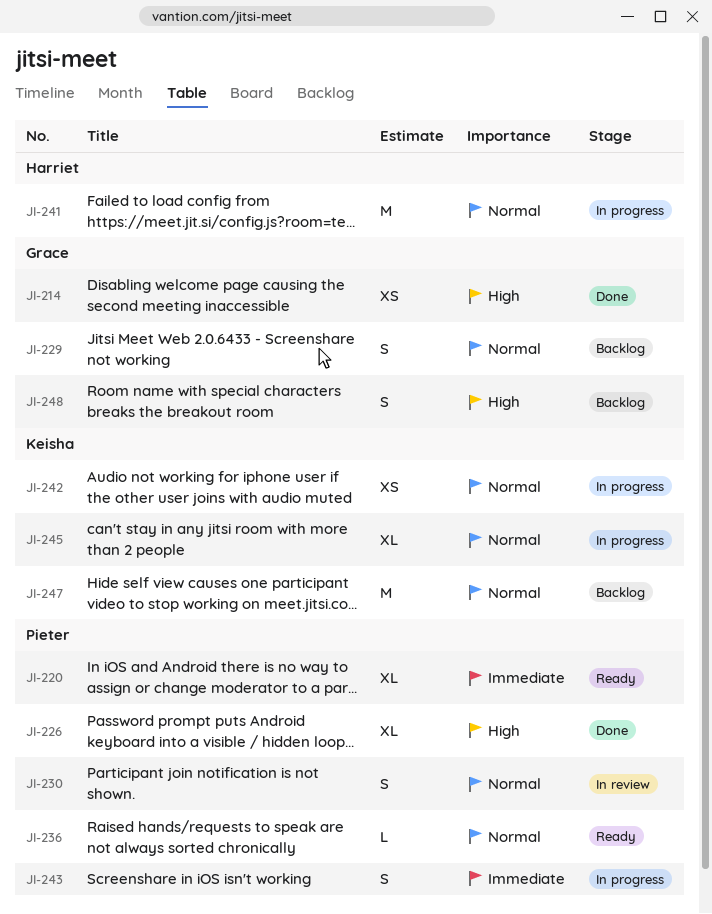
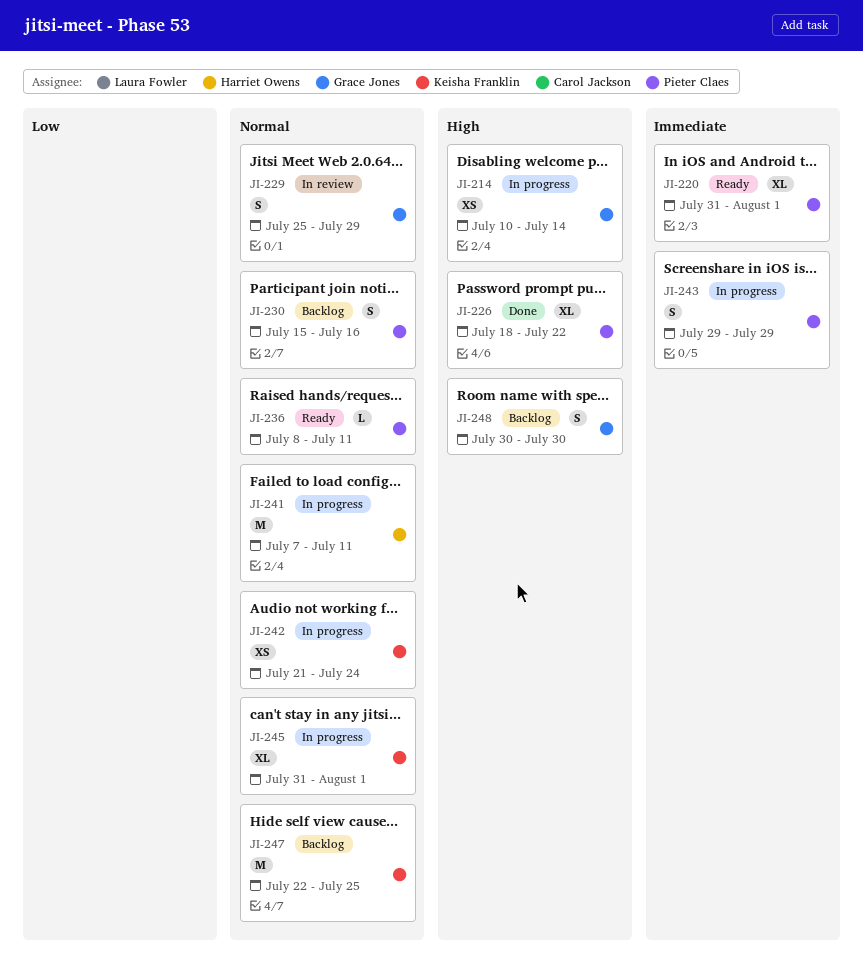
JI-214, status: Done -> In progress
JI-229, status: Backlog -> In review
JI-230, status: In review -> Backlog

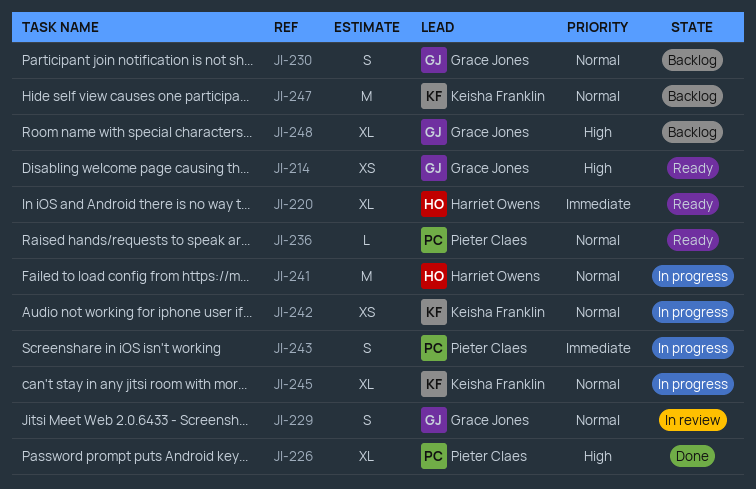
JI-214, status: In progress -> Ready
JI-220, owner: Pieter Claes -> Harriet Owens
JI-230, owner: Pieter Claes -> Grace Jones
JI-248, estimate: S -> XL

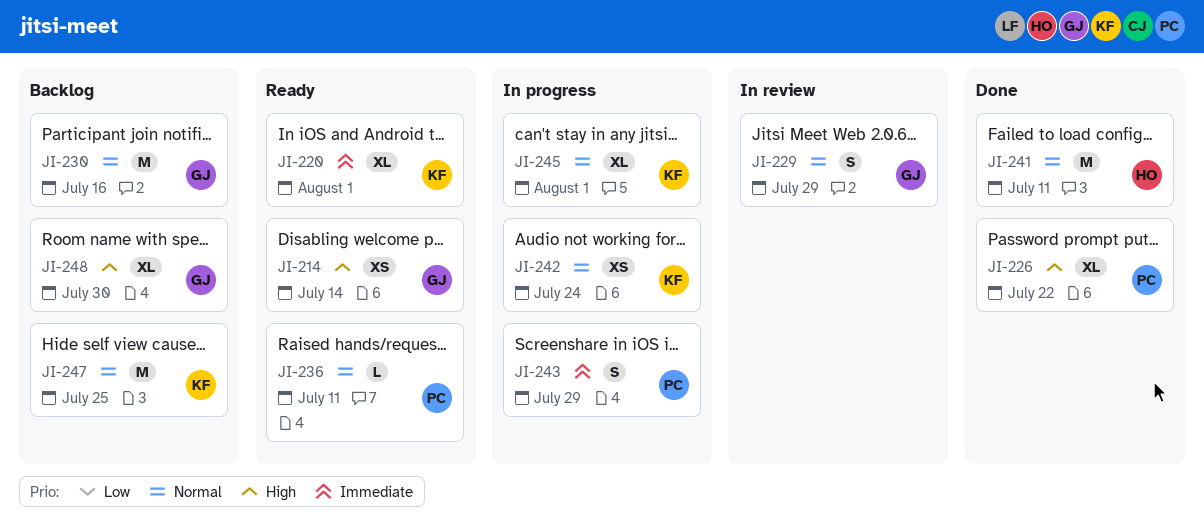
JI-220, owner: Harriet Owens -> Keisha Franklin
JI-230, estimate: S -> M
JI-241, status: In progress -> Done

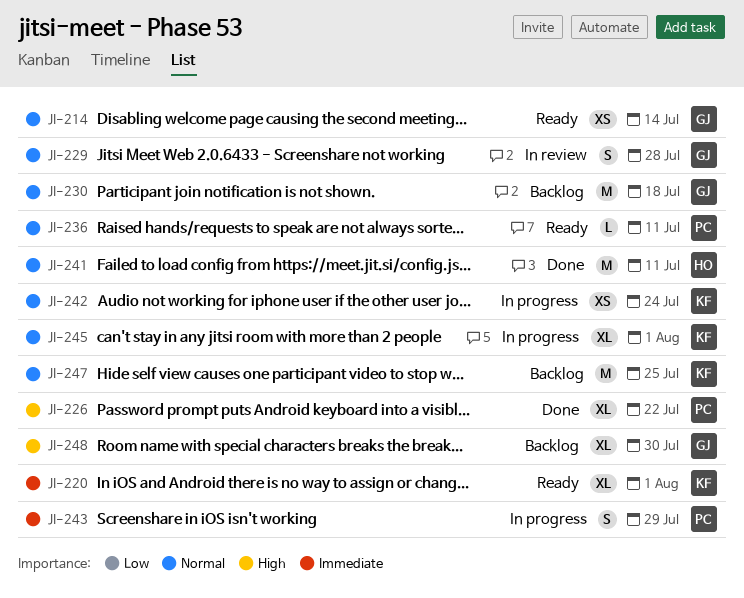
JI-214, priority: High -> Normal
JI-229, due: Jul 29 -> Jul 28
JI-230, due: Jul 16 -> Jul 18

